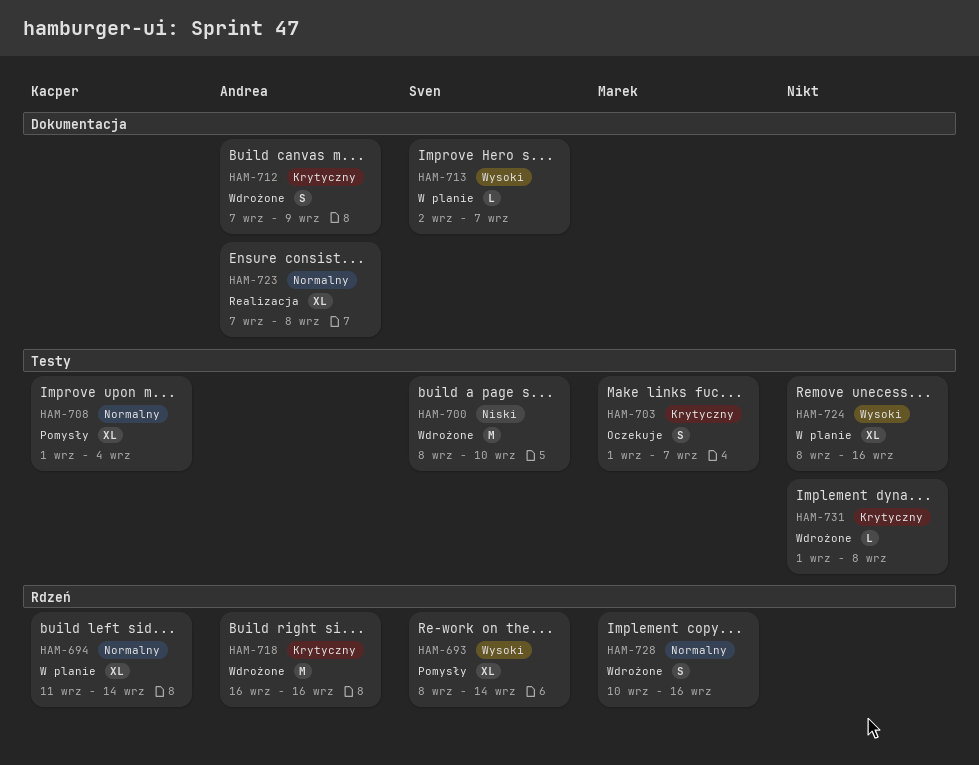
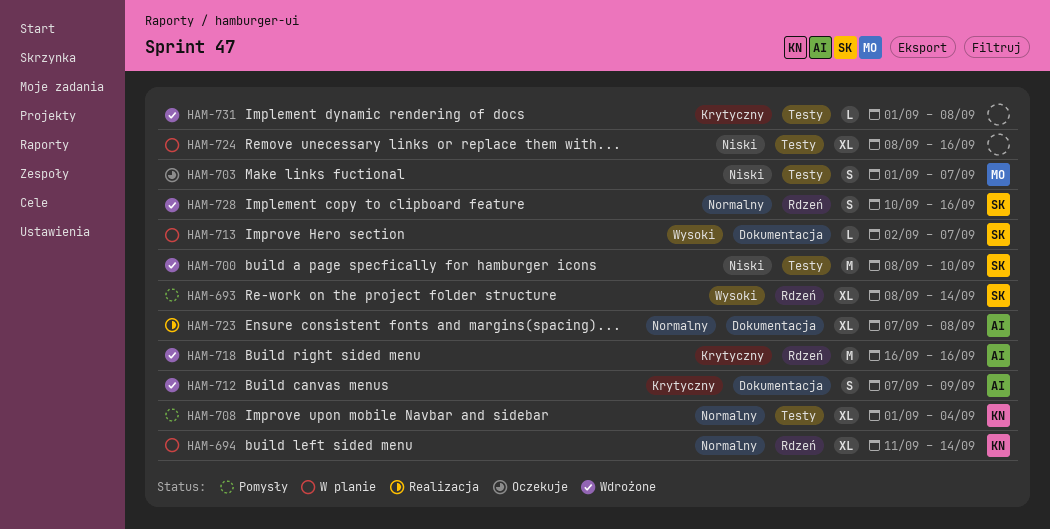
HAM-703, priority: Krytyczny -> Niski
HAM-724, priority: Wysoki -> Niski
HAM-728, owner: Marek -> Sven

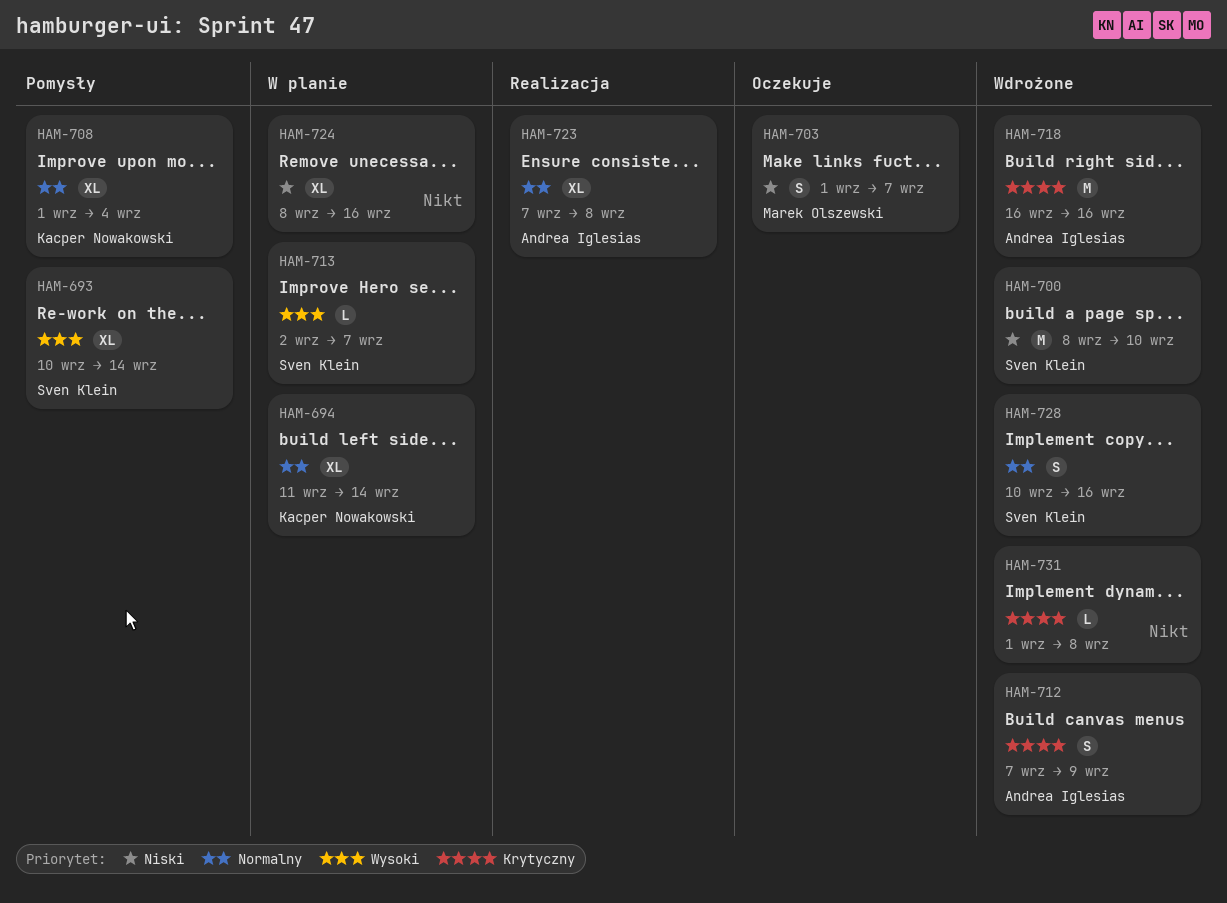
HAM-693, start: Sep 8 -> Sep 10

